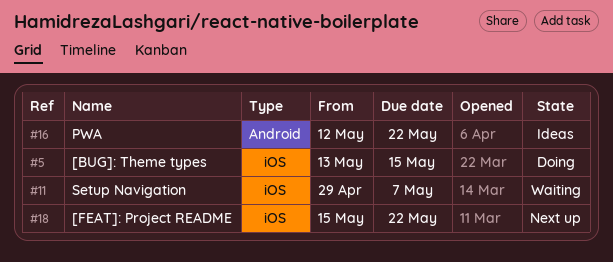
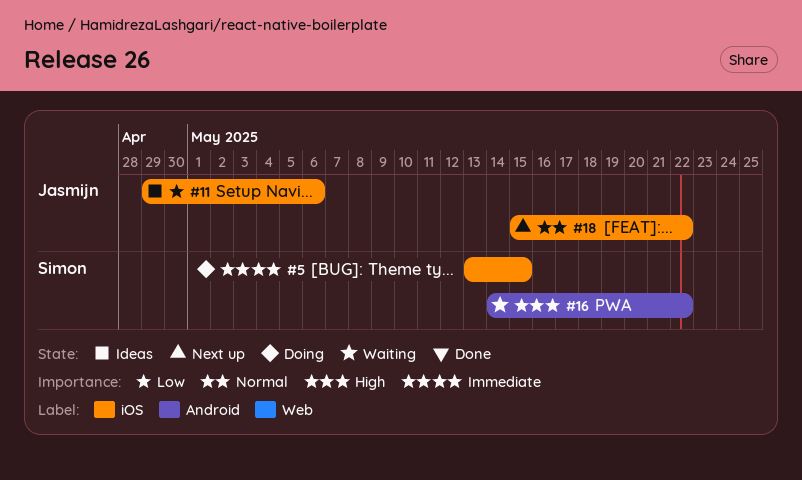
#11, status: Waiting -> Ideas
#11, due: May 7 -> May 6
#16, status: Ideas -> Waiting
#16, start: May 12 -> May 14

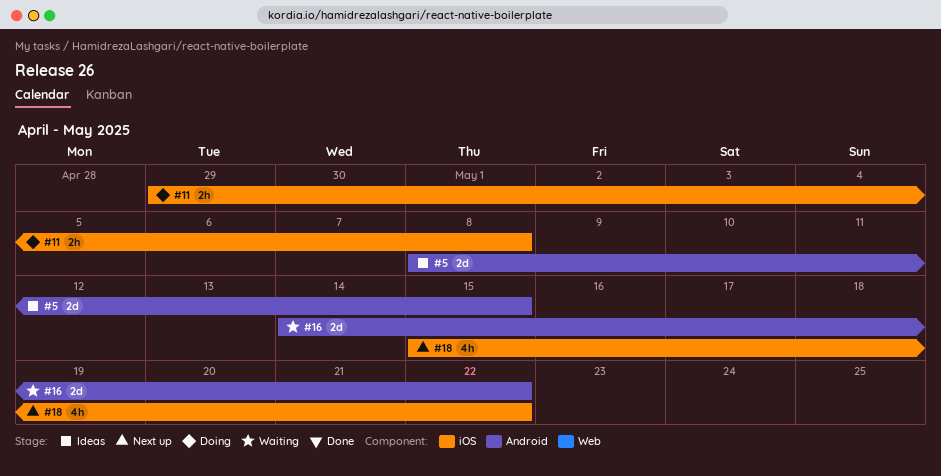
#5, status: Doing -> Ideas
#5, label: iOS -> Android
#5, start: May 13 -> May 8
#11, status: Ideas -> Doing
#11, due: May 6 -> May 8

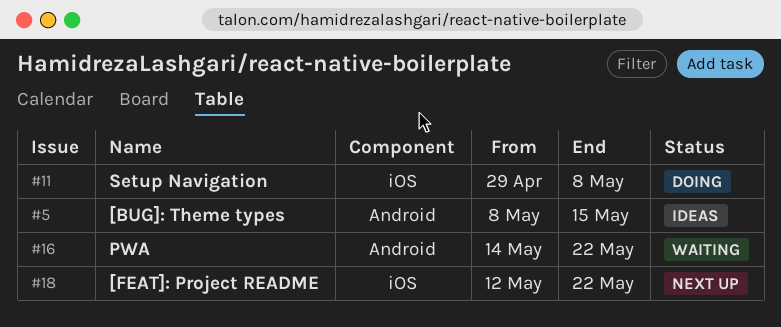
#18, start: May 15 -> May 12

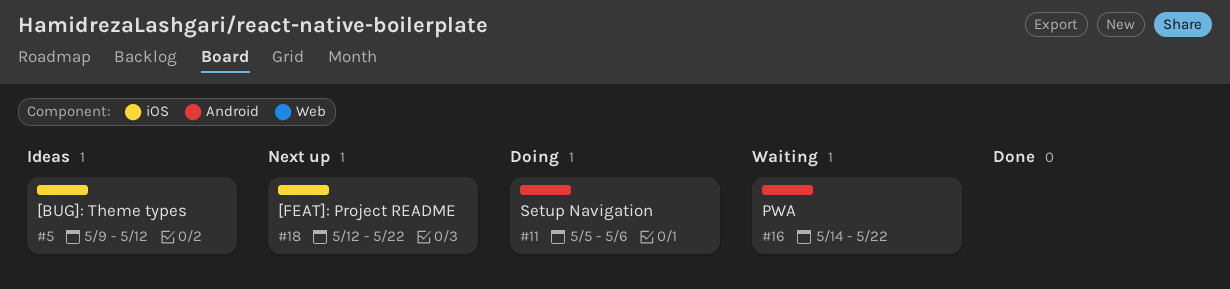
#5, label: Android -> iOS
#5, start: May 8 -> May 9
#5, due: May 15 -> May 12
#11, label: iOS -> Android
#11, start: Apr 29 -> May 5
#11, due: May 8 -> May 6

